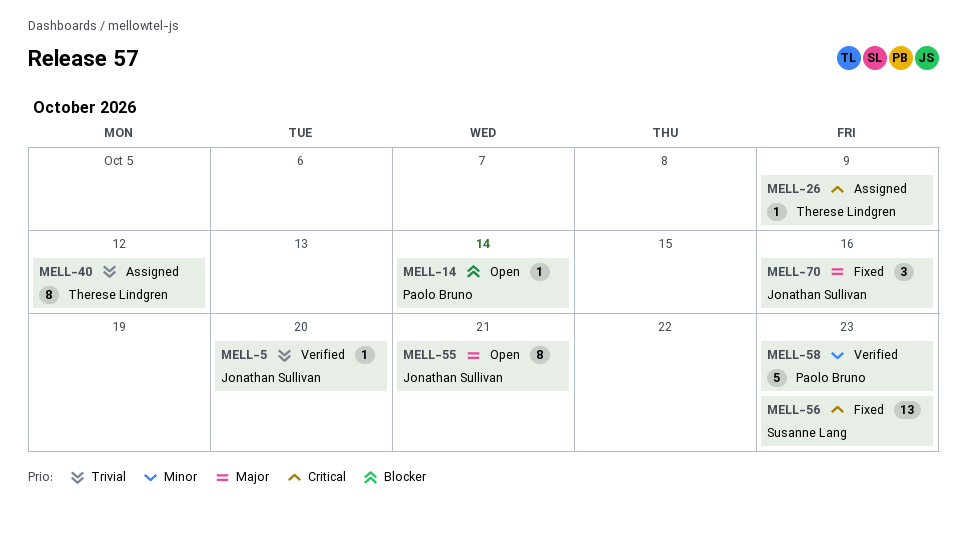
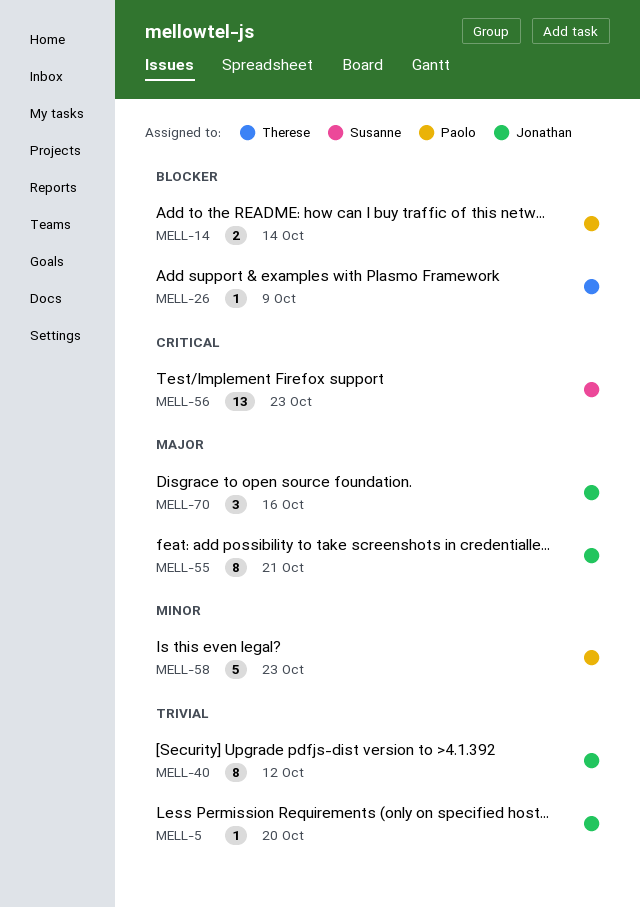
MELL-14, estimate: 1 -> 2
MELL-26, priority: Critical -> Blocker
MELL-40, owner: Therese Lindgren -> Jonathan Sullivan

